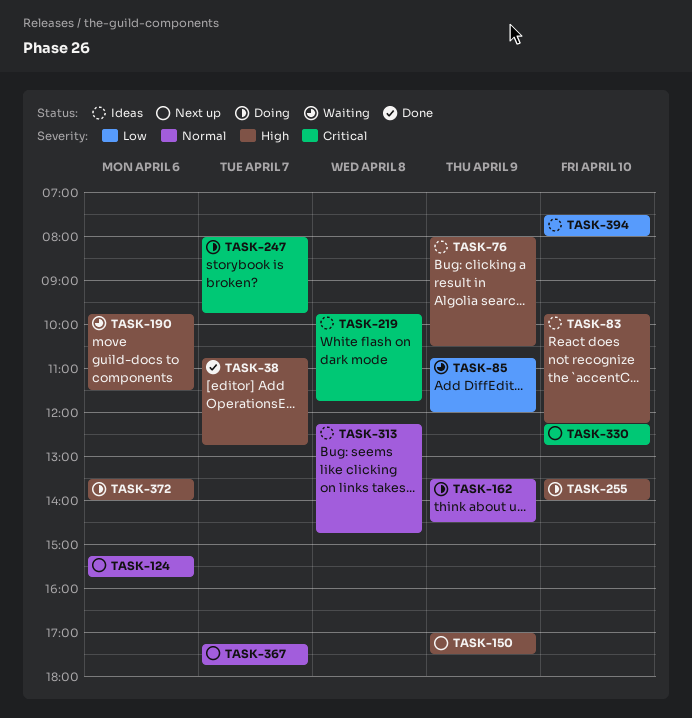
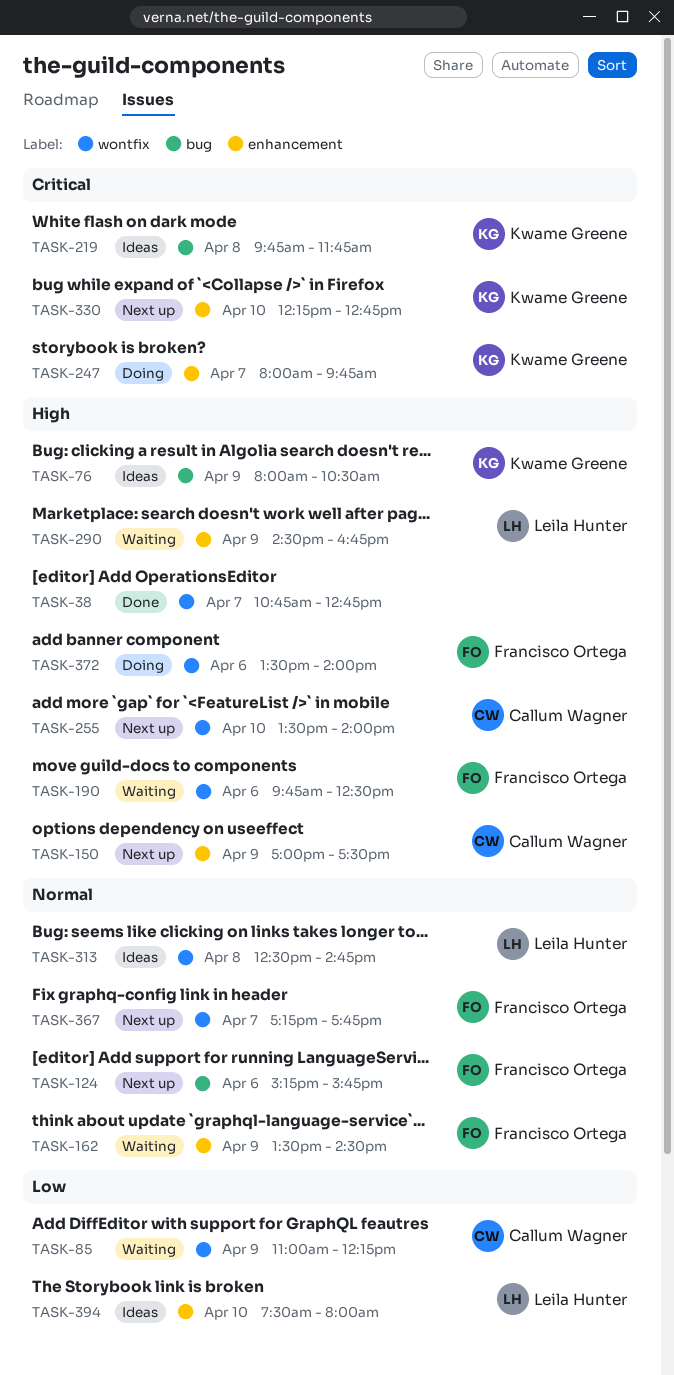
TASK-83: present -> none
TASK-85, begins: 10:45 -> 11:00
TASK-85, ends: 12:00 -> 12:15
TASK-162, status: Doing -> Waiting
TASK-190, ends: 11:30 -> 12:30
TASK-255, status: Doing -> Next up
TASK-290: none -> present
TASK-313, begins: 12:15 -> 12:30

